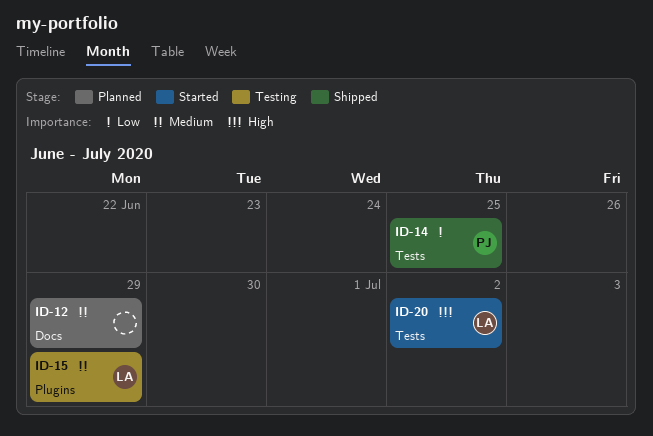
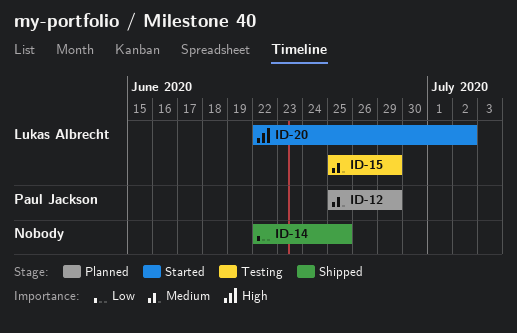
ID-12, owner: none -> Paul Jackson
ID-14, owner: Paul Jackson -> none

